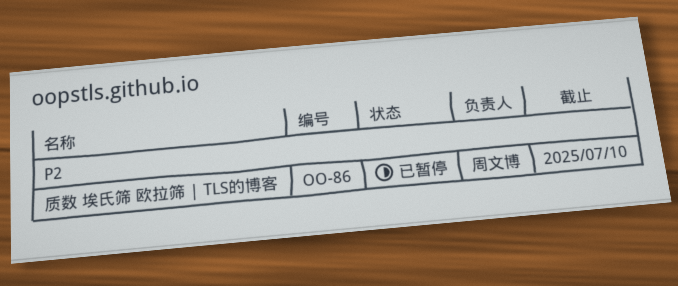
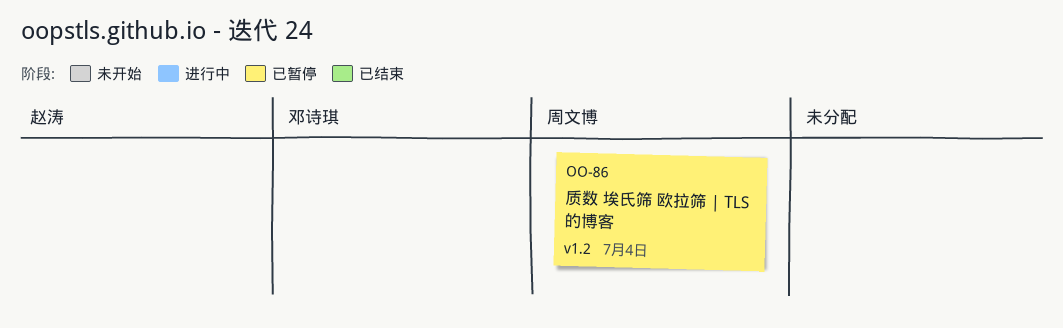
OO-86, due: Jul 10 -> Jul 4

